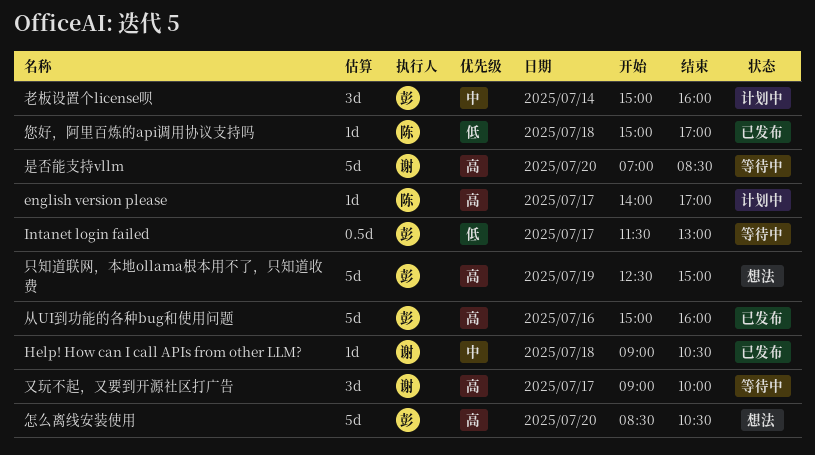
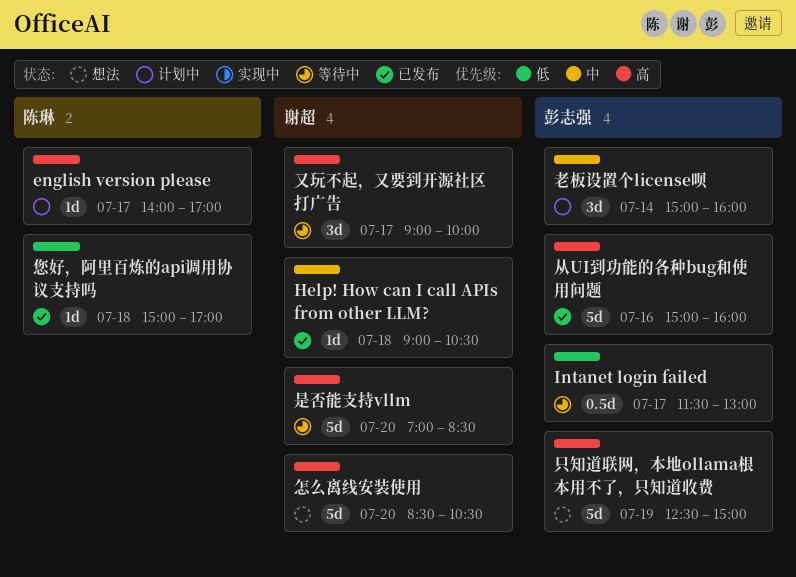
怎么离线安装使用, owner: 彭志强 -> 谢超

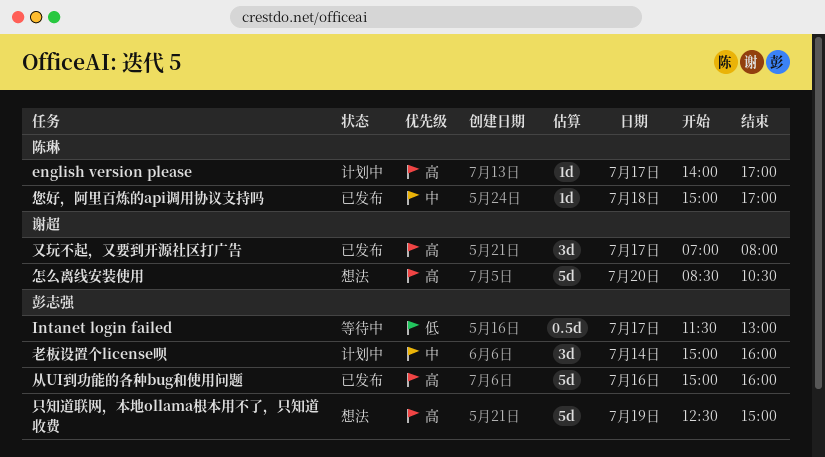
Help! How can I call APIs from other LLM?: present -> none
又玩不起，又要到开源社区打广告, status: 等待中 -> 已发布
又玩不起，又要到开源社区打广告, begins: 09:00 -> 07:00
又玩不起，又要到开源社区打广告, ends: 10:00 -> 08:00
您好，阿里百炼的api调用协议支持吗, priority: 低 -> 中
是否能支持vllm: present -> none

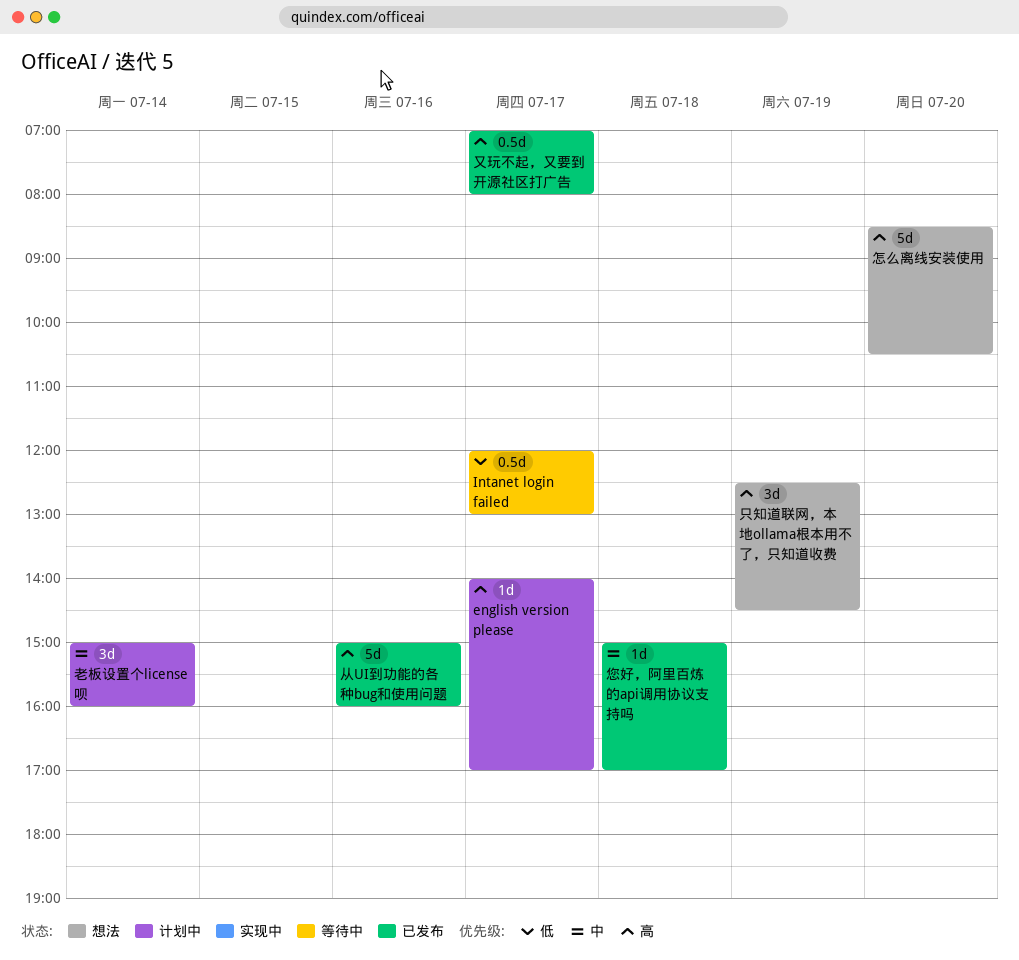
Intanet login failed, begins: 11:30 -> 12:00
又玩不起，又要到开源社区打广告, estimate: 3d -> 0.5d
只知道联网，本地ollama根本用不了，只知道收费, estimate: 5d -> 3d
只知道联网，本地ollama根本用不了，只知道收费, ends: 15:00 -> 14:30

